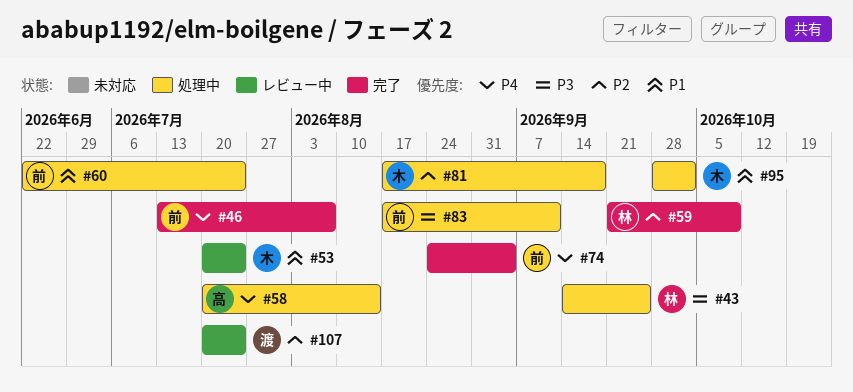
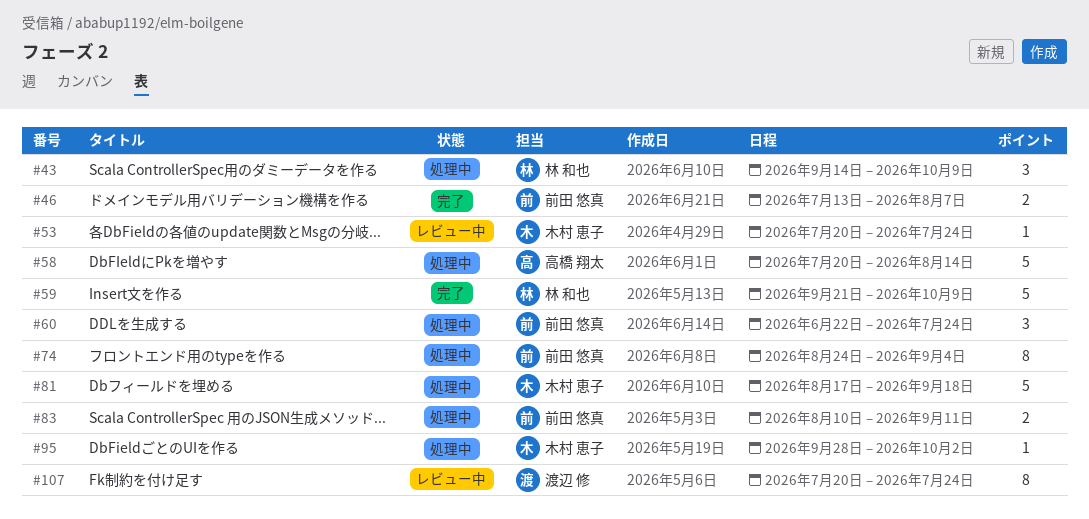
#43, due: Sep 25 -> Oct 9
#74, status: 完了 -> 処理中
#83, start: Aug 17 -> Aug 10

